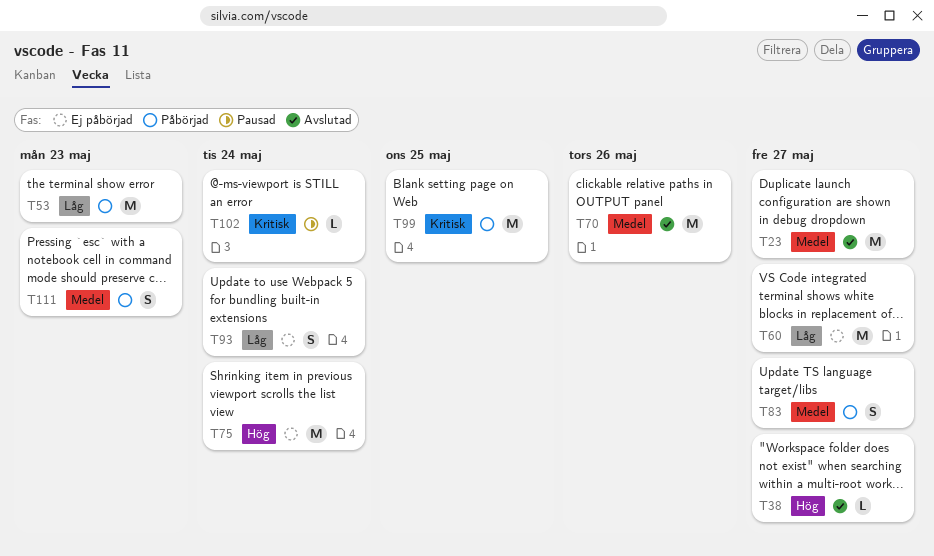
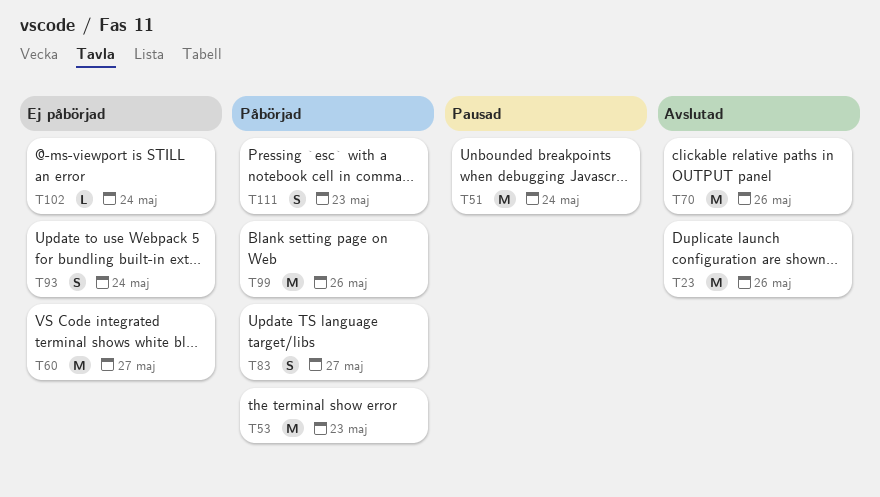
T23, due: May 27 -> May 26
T38: present -> none
T51: none -> present
T75: present -> none
T99, due: May 25 -> May 26
T102, status: Pausad -> Ej påbörjad

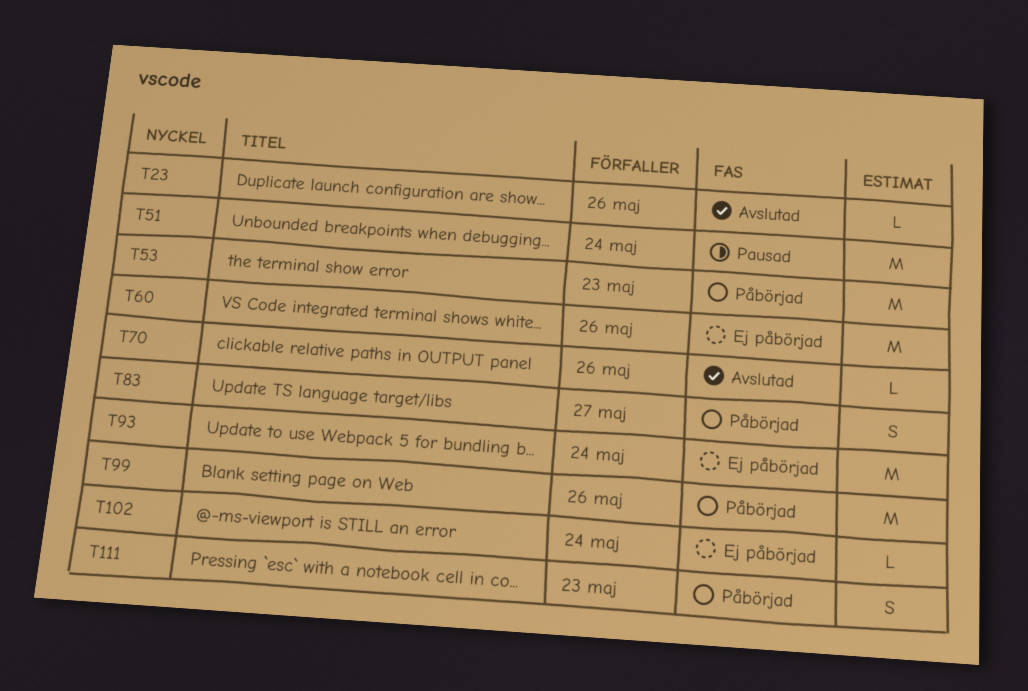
T23, estimate: M -> L
T60, due: May 27 -> May 26
T70, estimate: M -> L
T93, estimate: S -> M

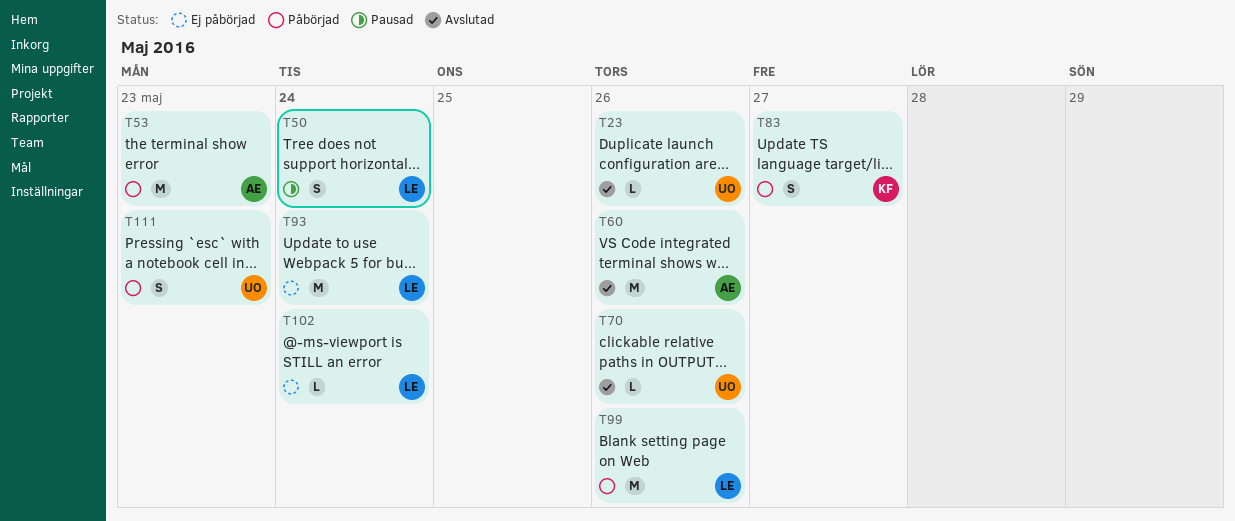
T50: none -> present
T51: present -> none
T60, status: Ej påbörjad -> Avslutad

